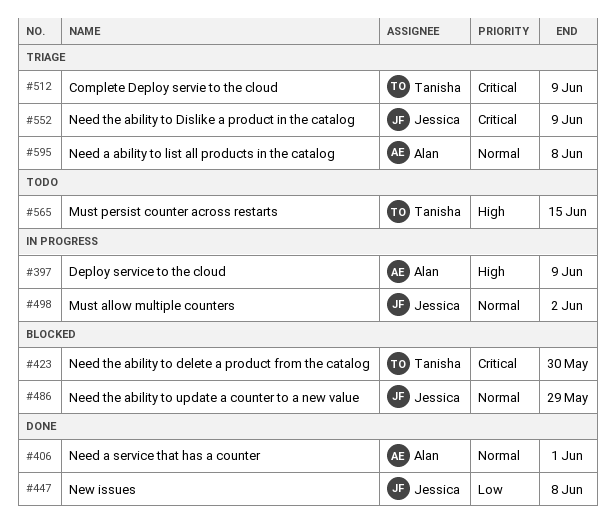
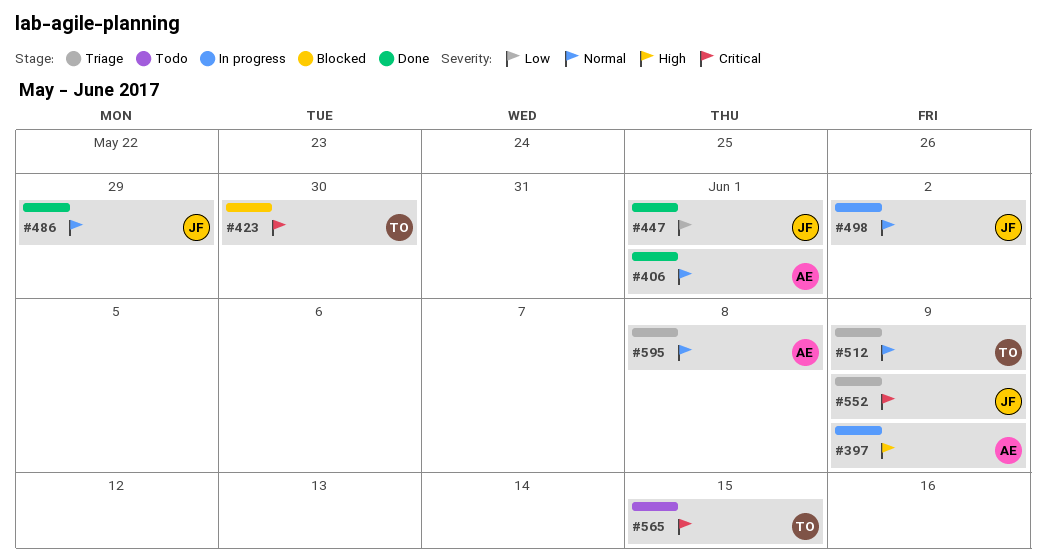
#447, due: Jun 8 -> Jun 1
#486, status: Blocked -> Done
#512, priority: Critical -> Normal
#565, priority: High -> Critical

